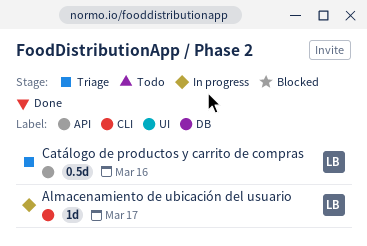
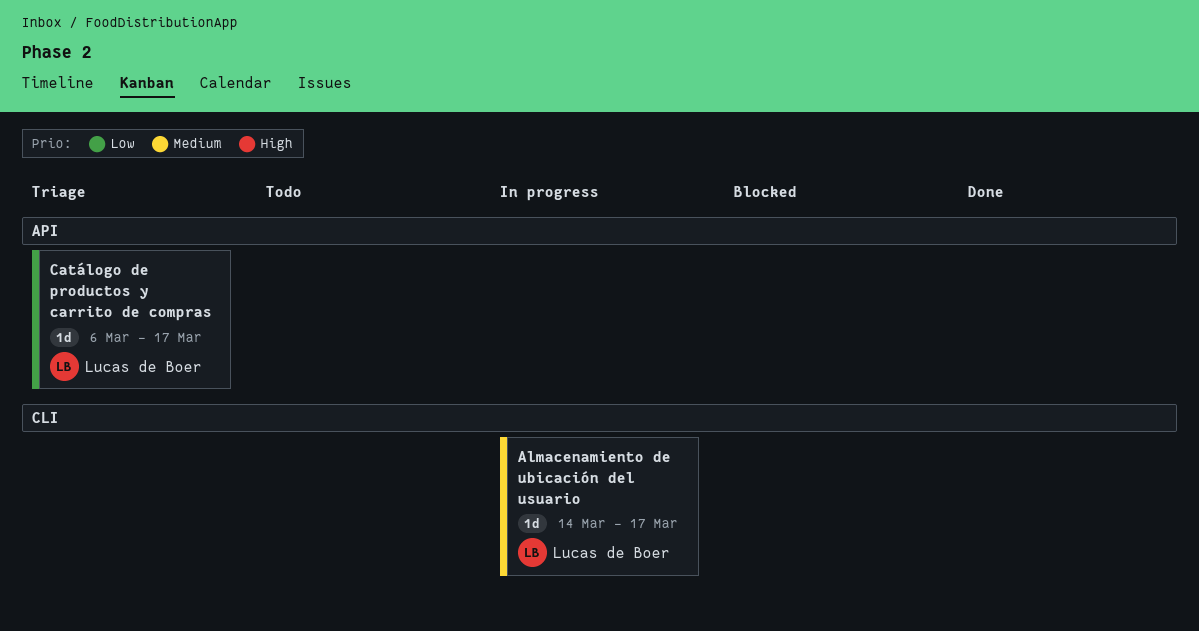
Catálogo de productos y carrito de compras, estimate: 0.5d -> 1d
Catálogo de productos y carrito de compras, due: Mar 16 -> Mar 17

